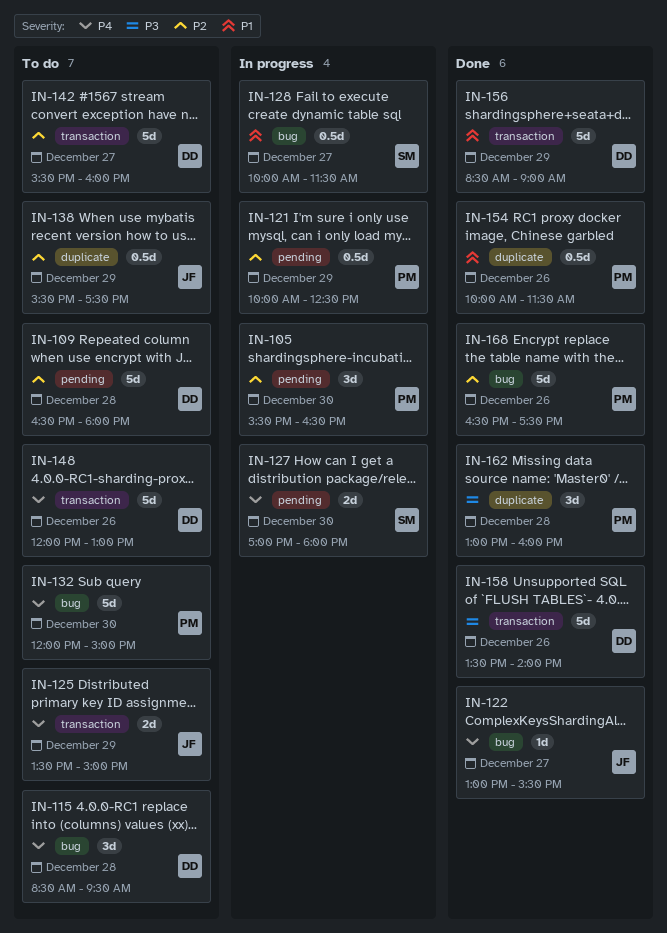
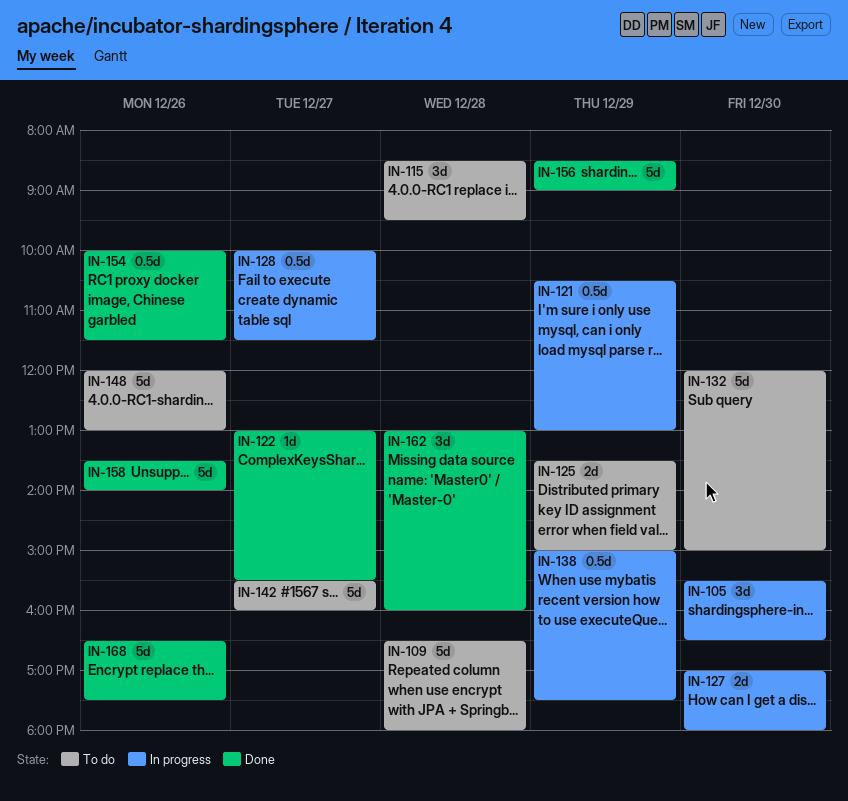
IN-121, begins: 10:00 -> 10:30
IN-121, ends: 12:30 -> 13:00
IN-138, status: To do -> In progress
IN-138, begins: 15:30 -> 15:00

